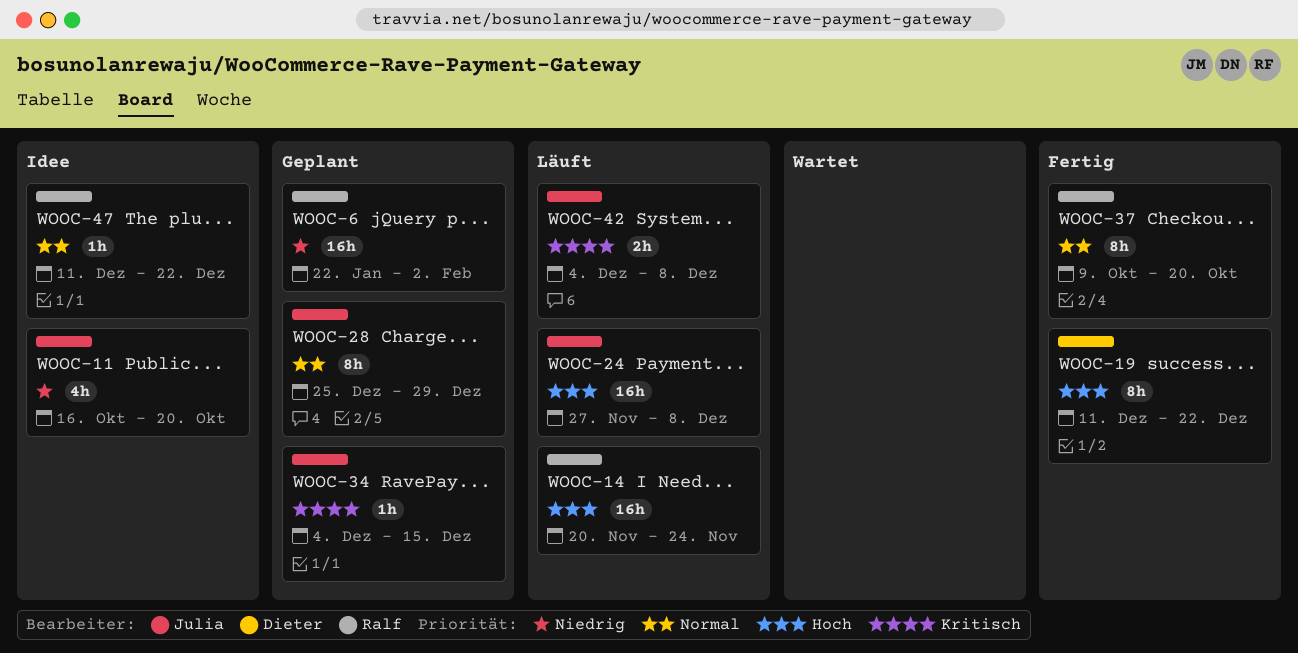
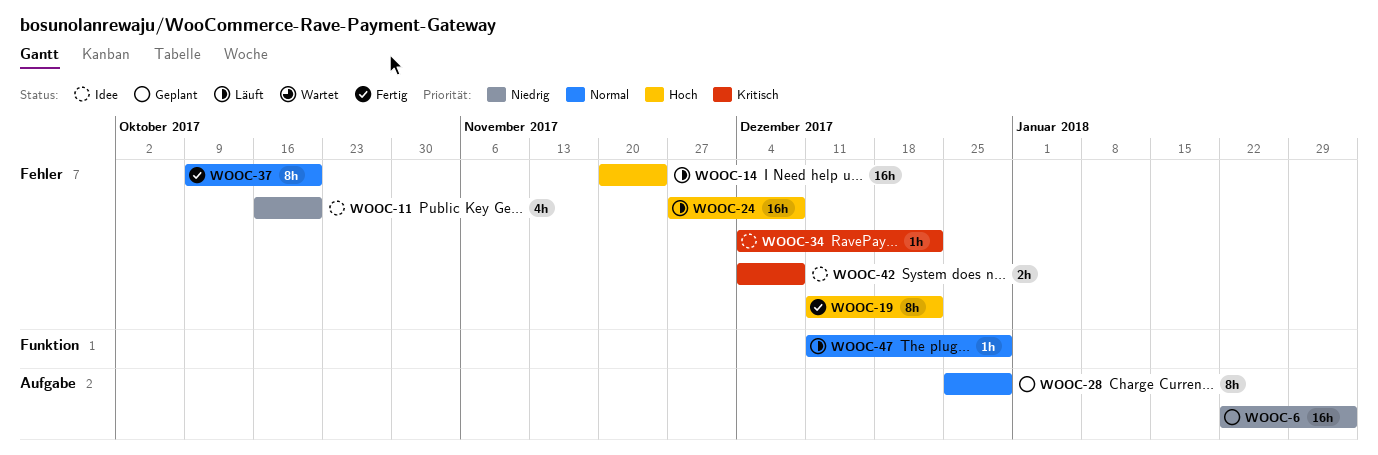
WOOC-34, status: Geplant -> Idee
WOOC-34, due: Dec 15 -> Dec 22
WOOC-42, status: Läuft -> Idee
WOOC-47, status: Idee -> Läuft
WOOC-47, due: Dec 22 -> Dec 29

